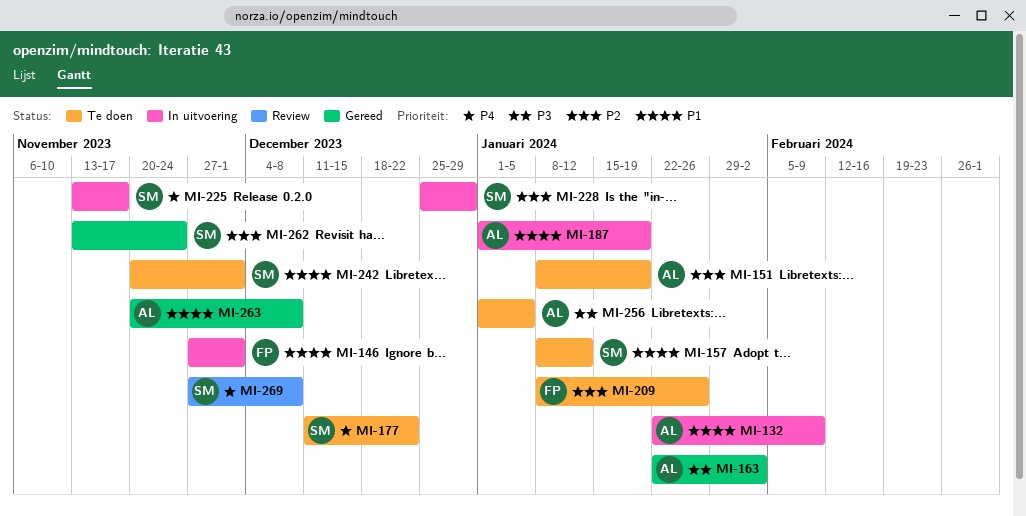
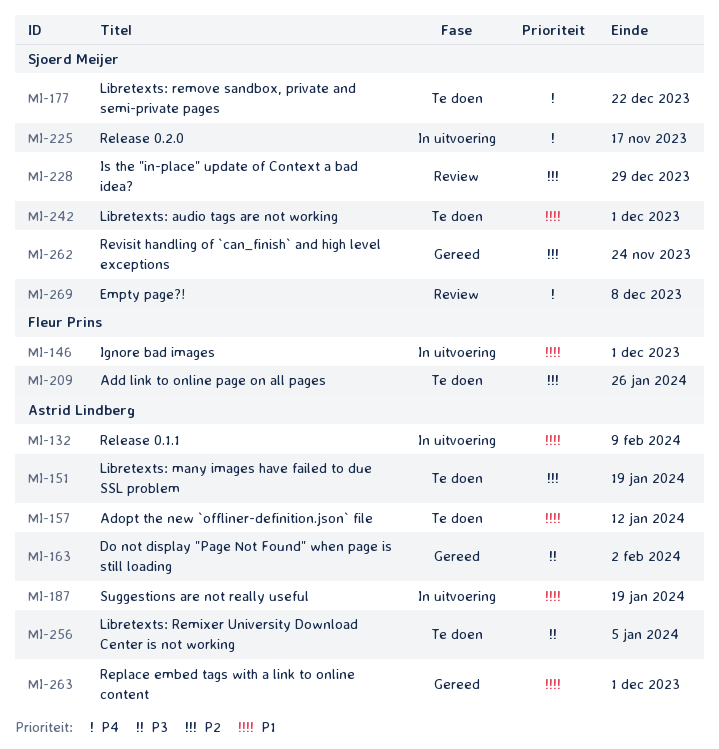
MI-157, owner: Sjoerd Meijer -> Astrid Lindberg
MI-228, status: In uitvoering -> Review
MI-263, due: Dec 8 -> Dec 1

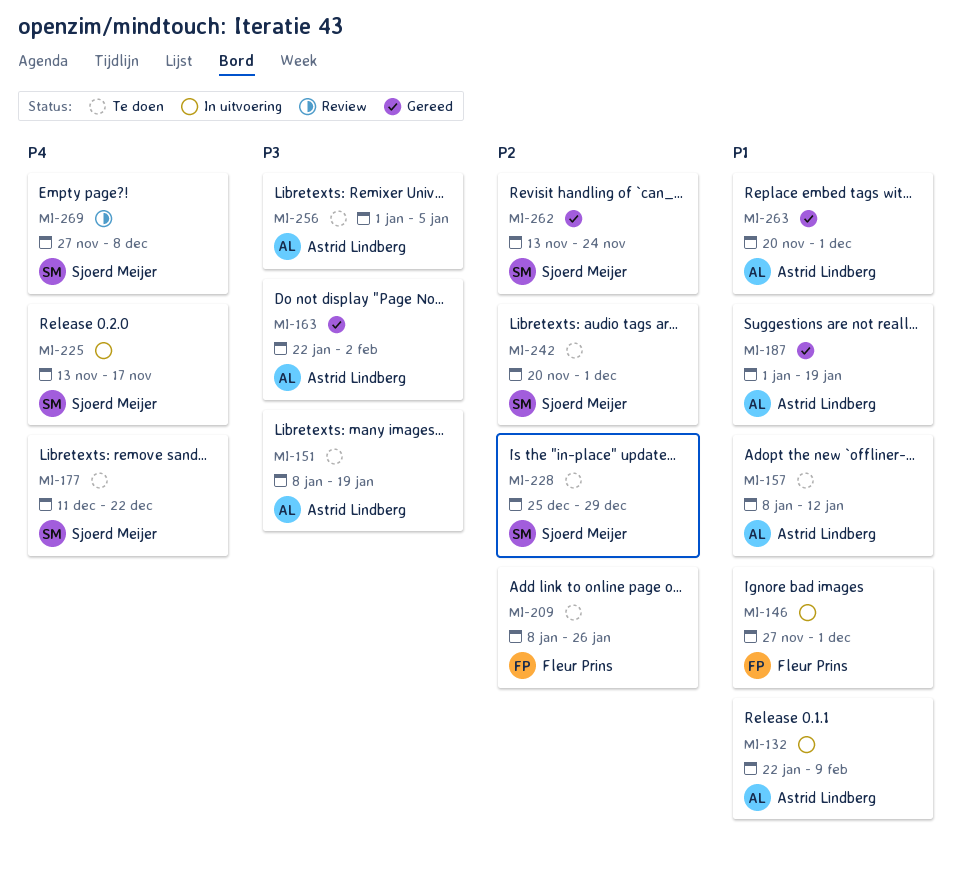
MI-151, priority: P2 -> P3
MI-187, status: In uitvoering -> Gereed
MI-228, status: Review -> Te doen
MI-242, priority: P1 -> P2

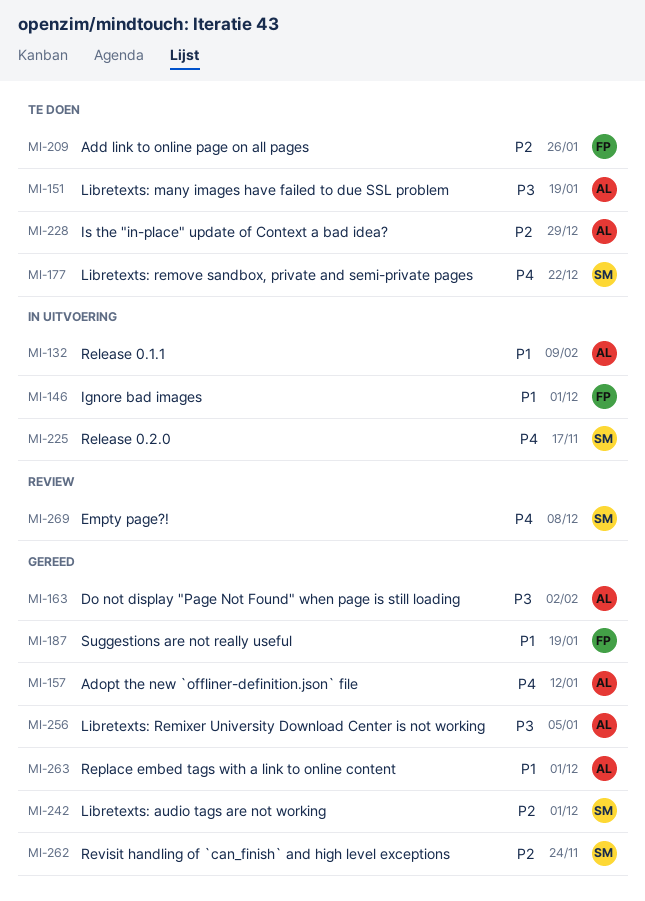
MI-157, status: Te doen -> Gereed
MI-157, priority: P1 -> P4
MI-187, owner: Astrid Lindberg -> Fleur Prins
MI-228, owner: Sjoerd Meijer -> Astrid Lindberg
MI-242, status: Te doen -> Gereed
MI-256, status: Te doen -> Gereed

